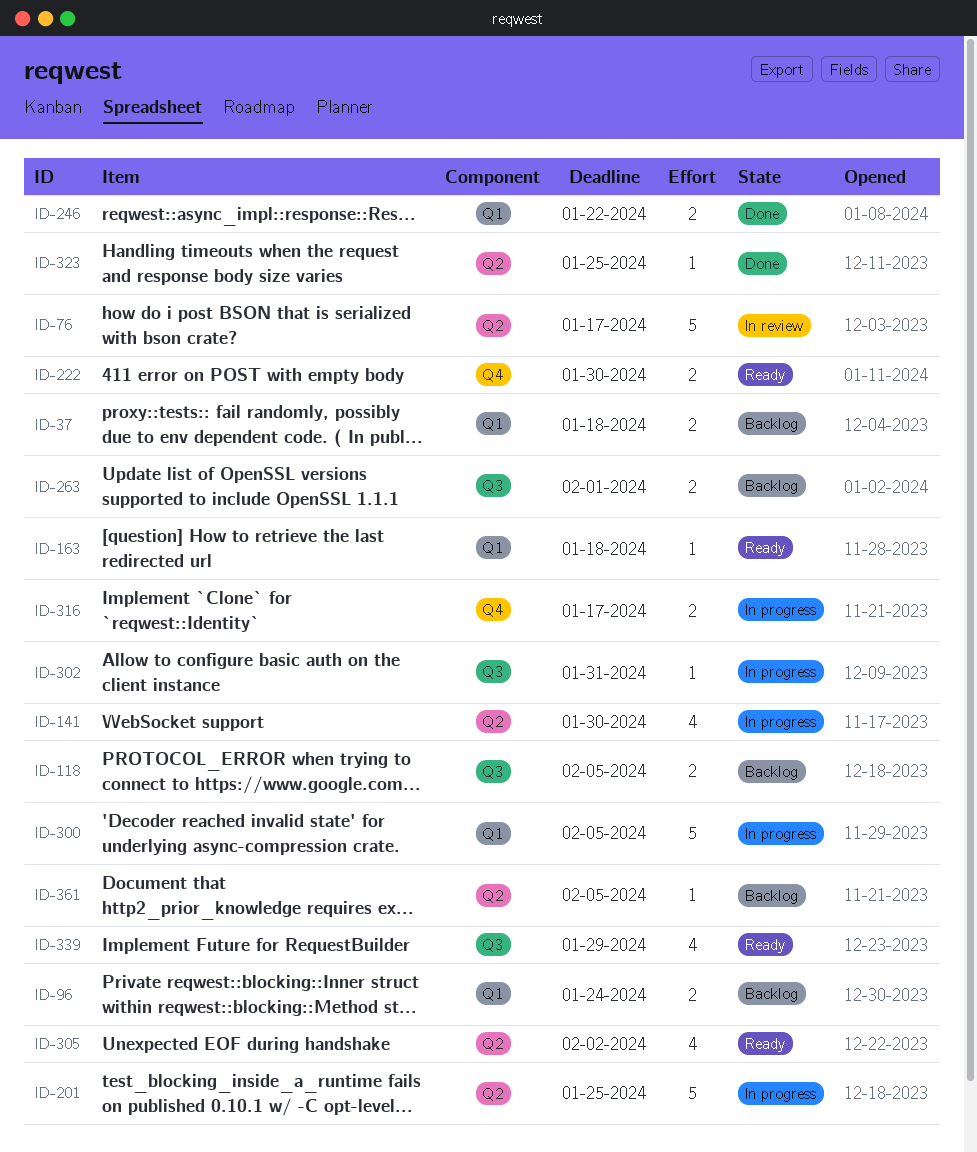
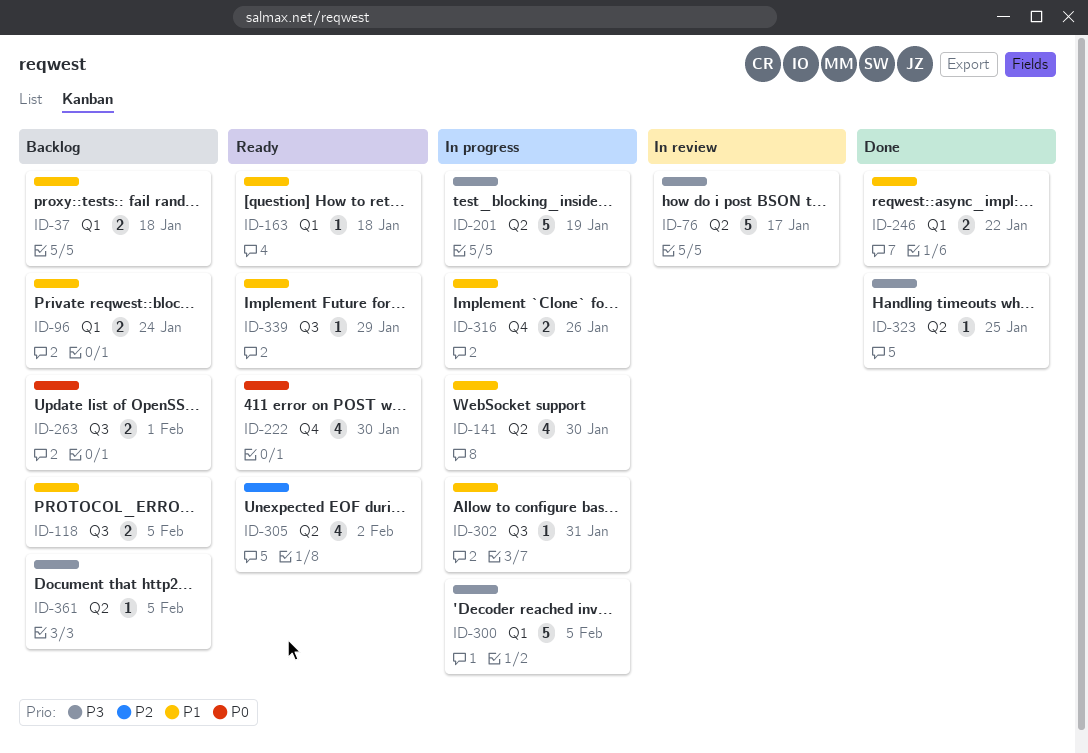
ID-201, due: Jan 25 -> Jan 19
ID-222, estimate: 2 -> 4
ID-316, due: Jan 17 -> Jan 26
ID-339, estimate: 4 -> 1

